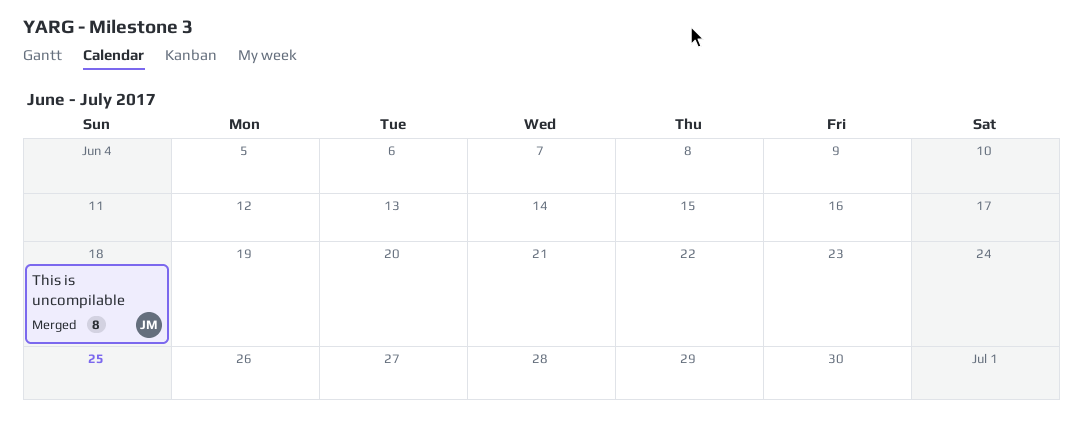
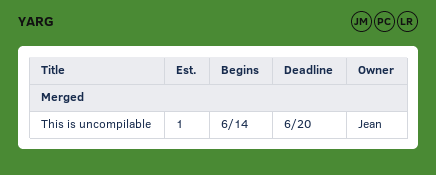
This is uncompilable, estimate: 8 -> 1
This is uncompilable, due: Jun 18 -> Jun 20

